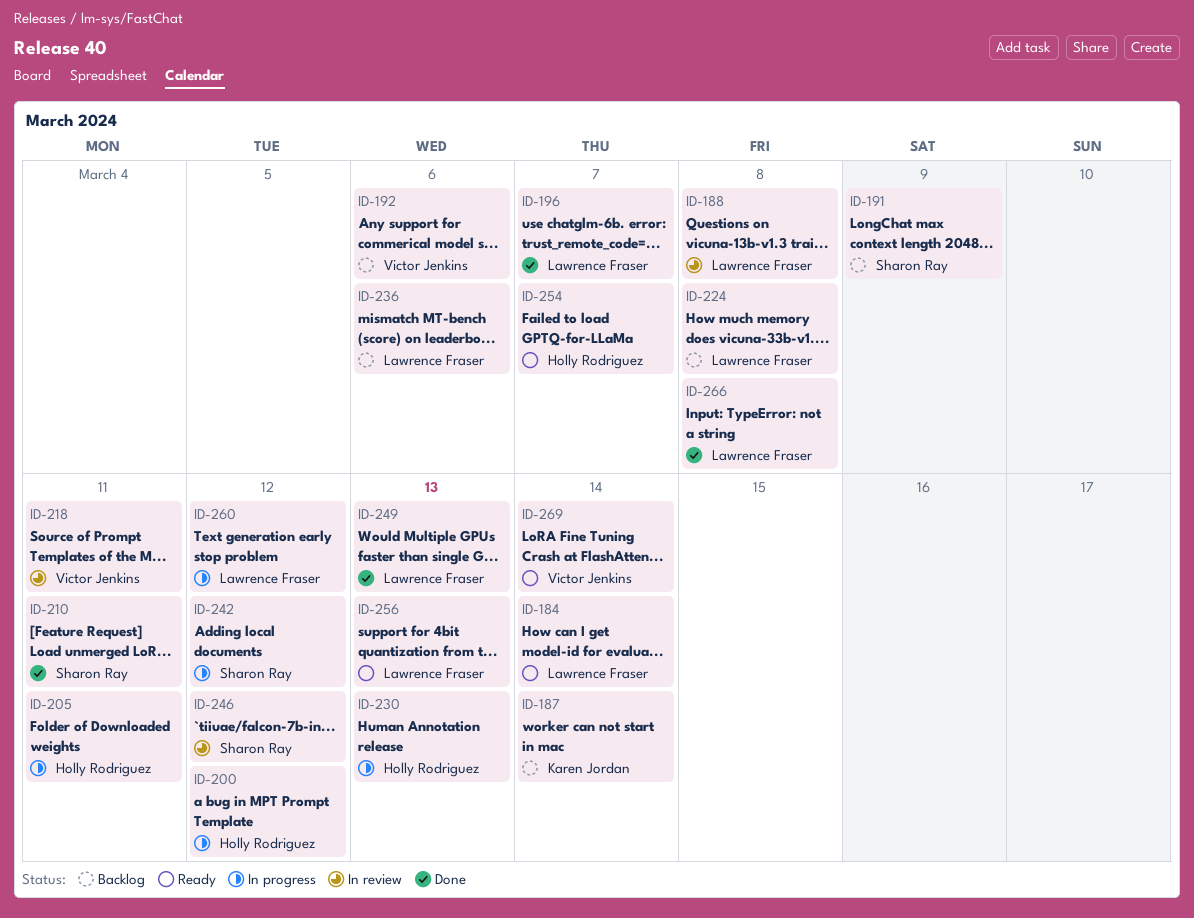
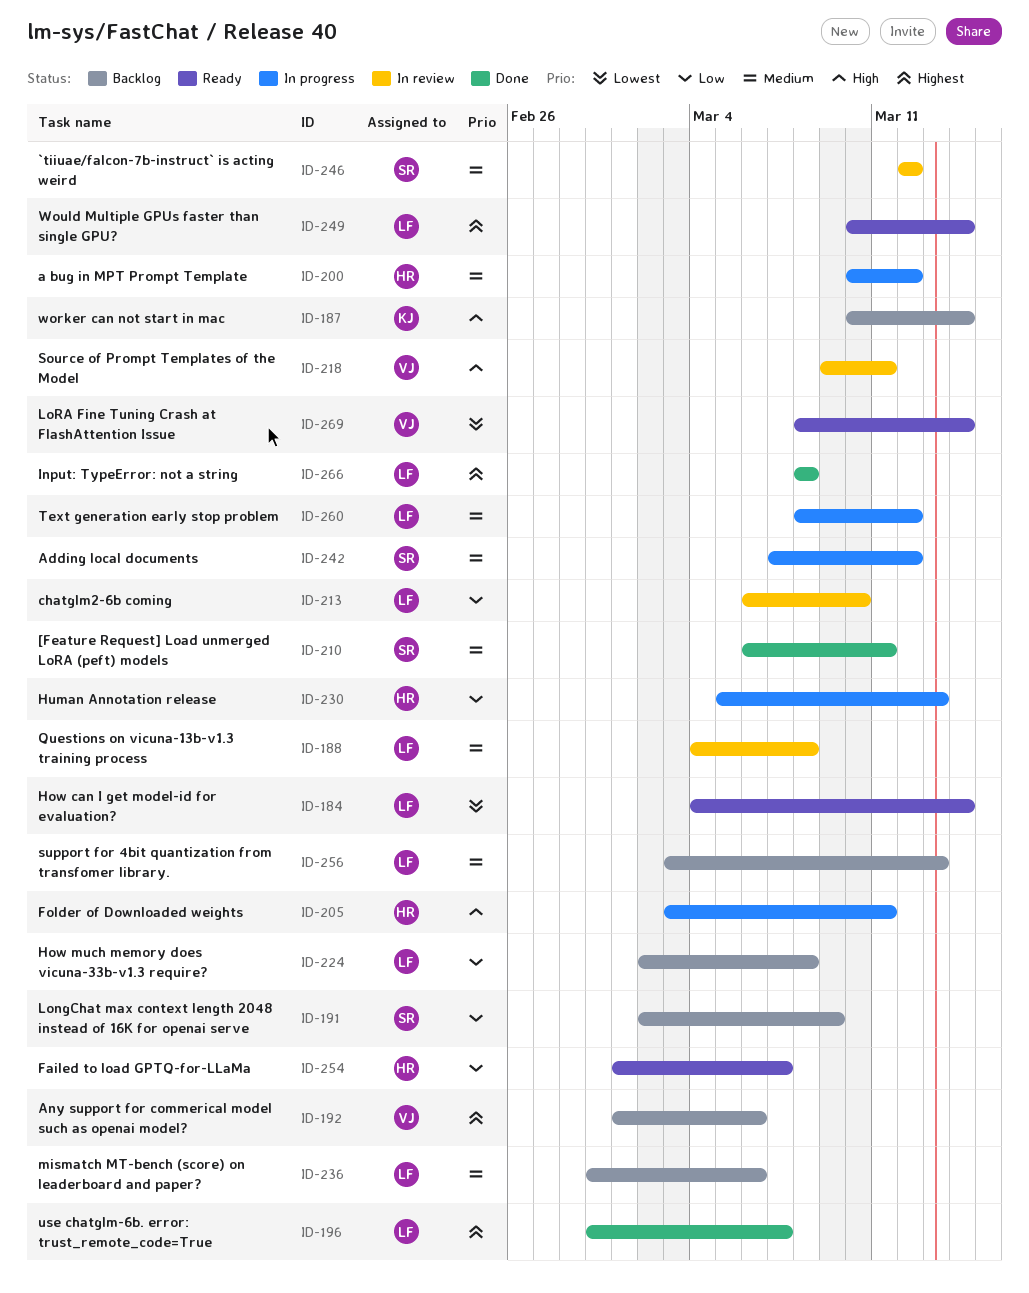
ID-213: none -> present
ID-249, status: Done -> Ready
ID-249, due: Mar 13 -> Mar 14
ID-256, status: Ready -> Backlog

